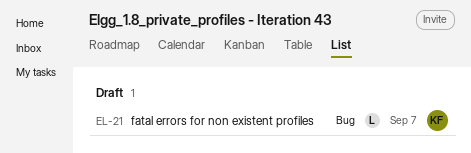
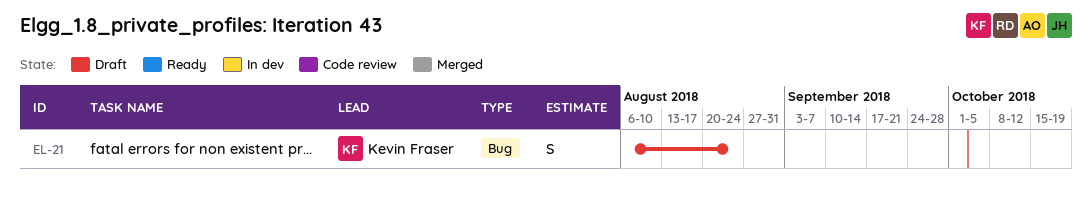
EL-21, estimate: L -> S
EL-21, due: Sep 7 -> Aug 24

